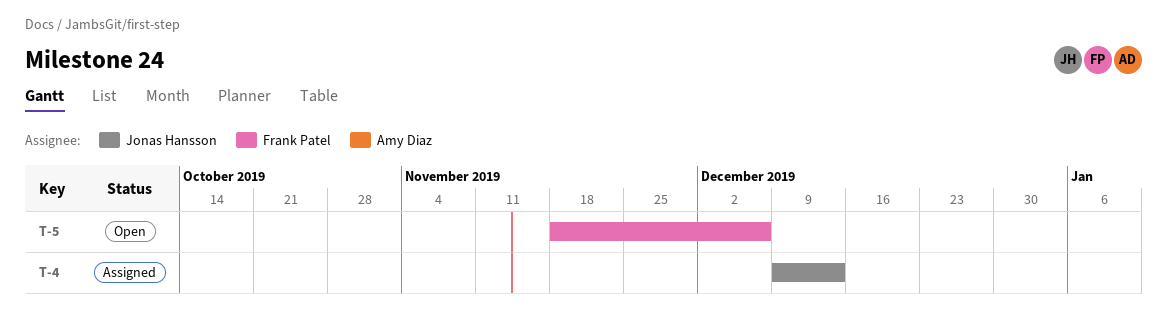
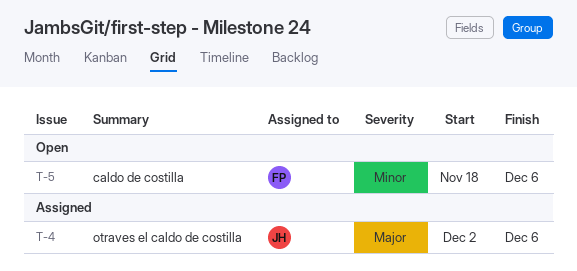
T-4, start: Dec 9 -> Dec 2
T-4, due: Dec 13 -> Dec 6

